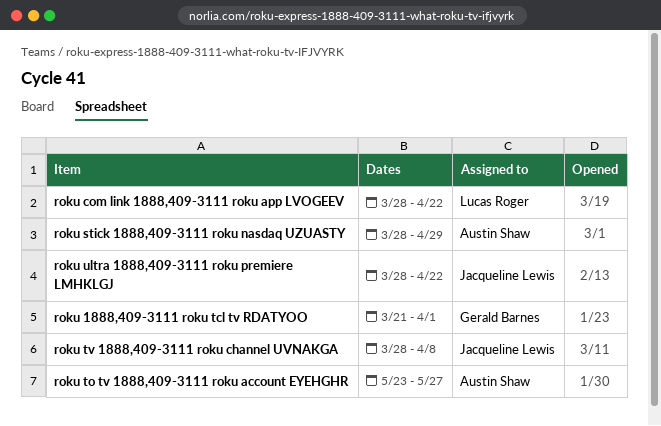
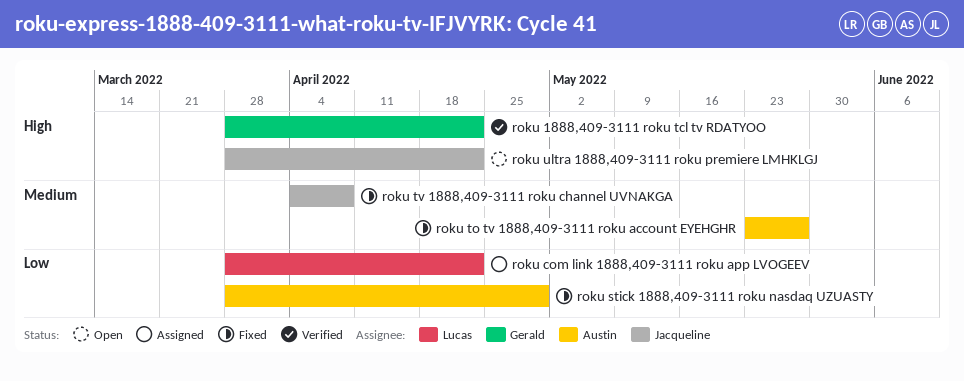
roku 1888,409-3111 roku tcl tv RDATYOO, start: Mar 21 -> Mar 28
roku 1888,409-3111 roku tcl tv RDATYOO, due: Apr 1 -> Apr 22
roku tv 1888,409-3111 roku channel UVNAKGA, start: Mar 28 -> Apr 4

